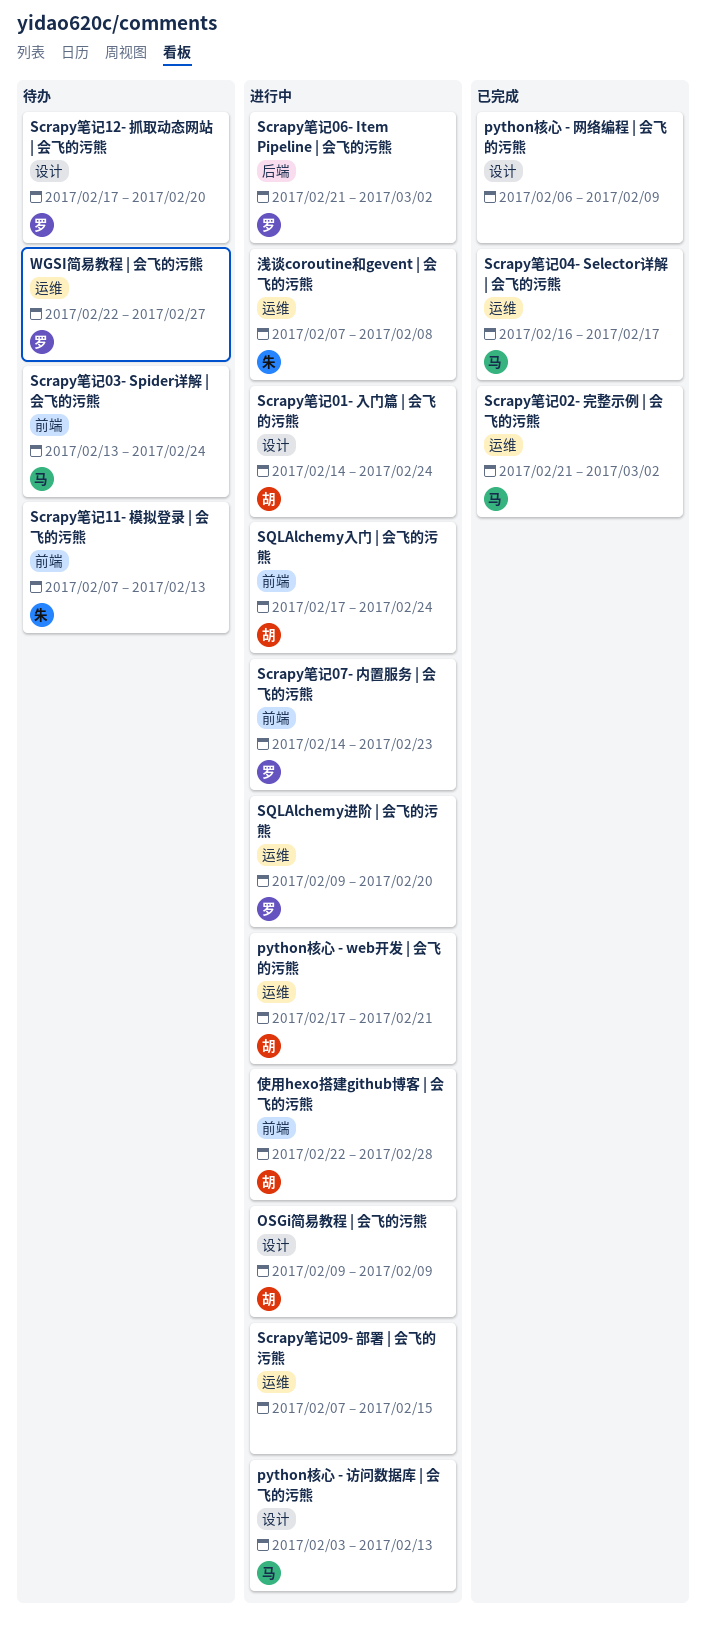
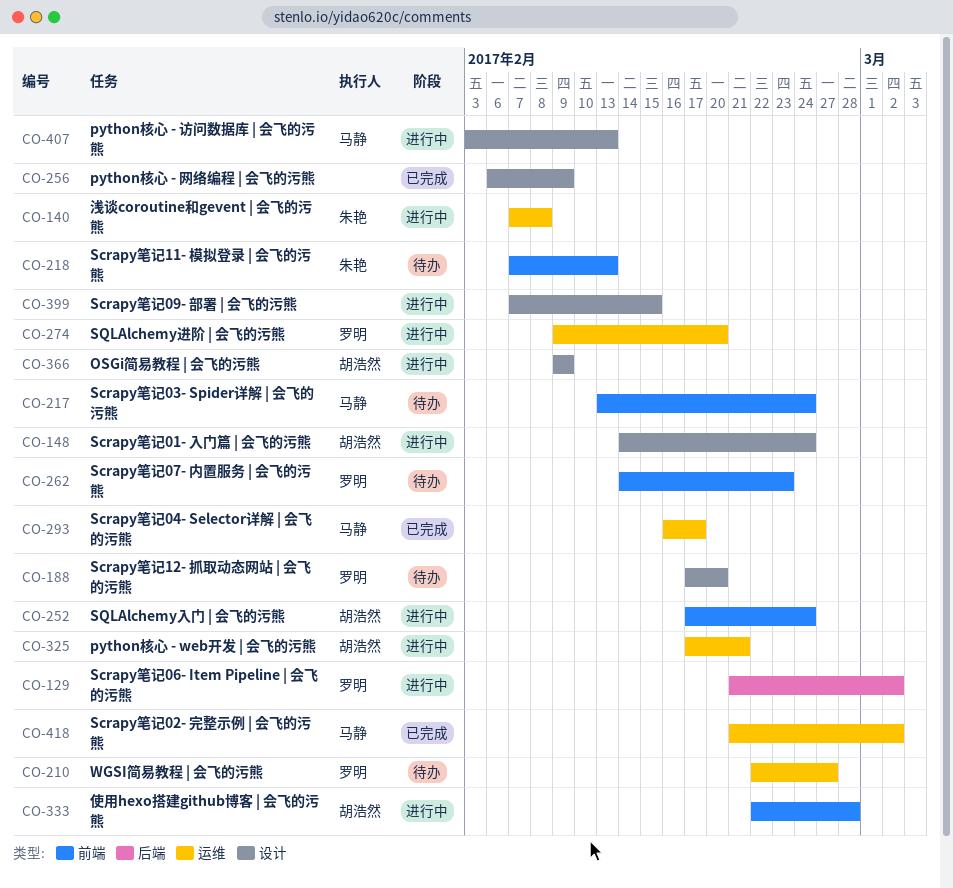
Scrapy笔记07- 内置服务 | 会飞的污熊, status: 进行中 -> 待办
Scrapy笔记09- 部署 | 会飞的污熊, label: 运维 -> 设计

